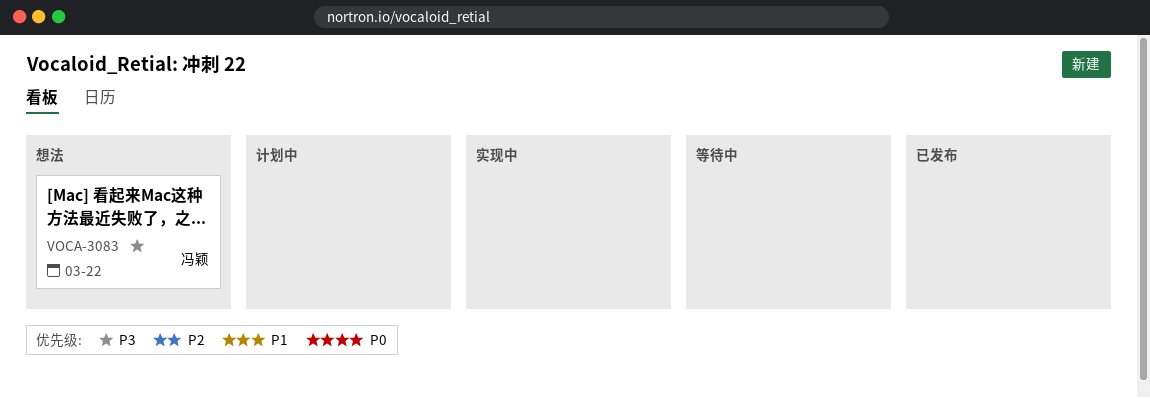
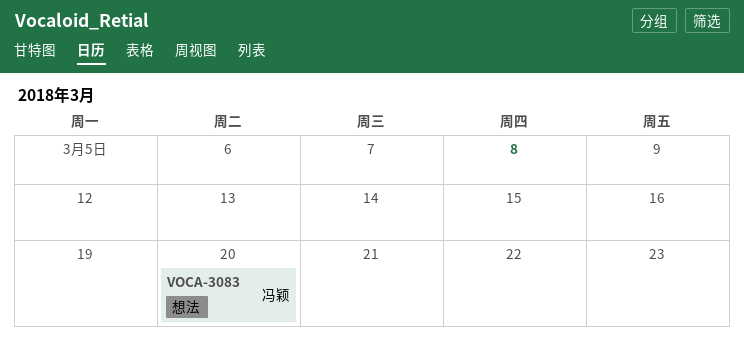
VOCA-3083, due: Mar 22 -> Mar 20

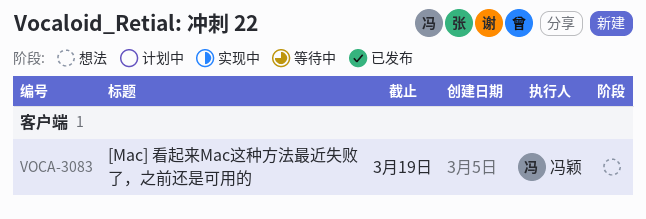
VOCA-3083, due: Mar 20 -> Mar 19

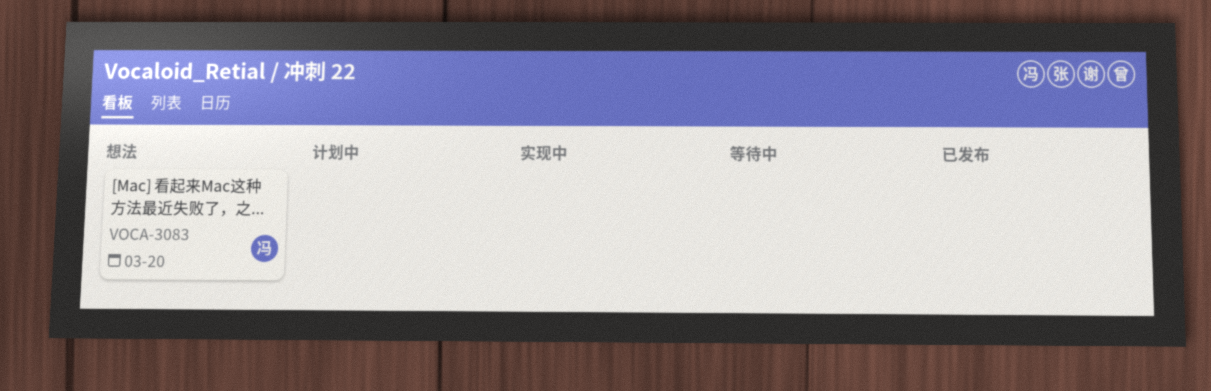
VOCA-3083, due: Mar 19 -> Mar 20

